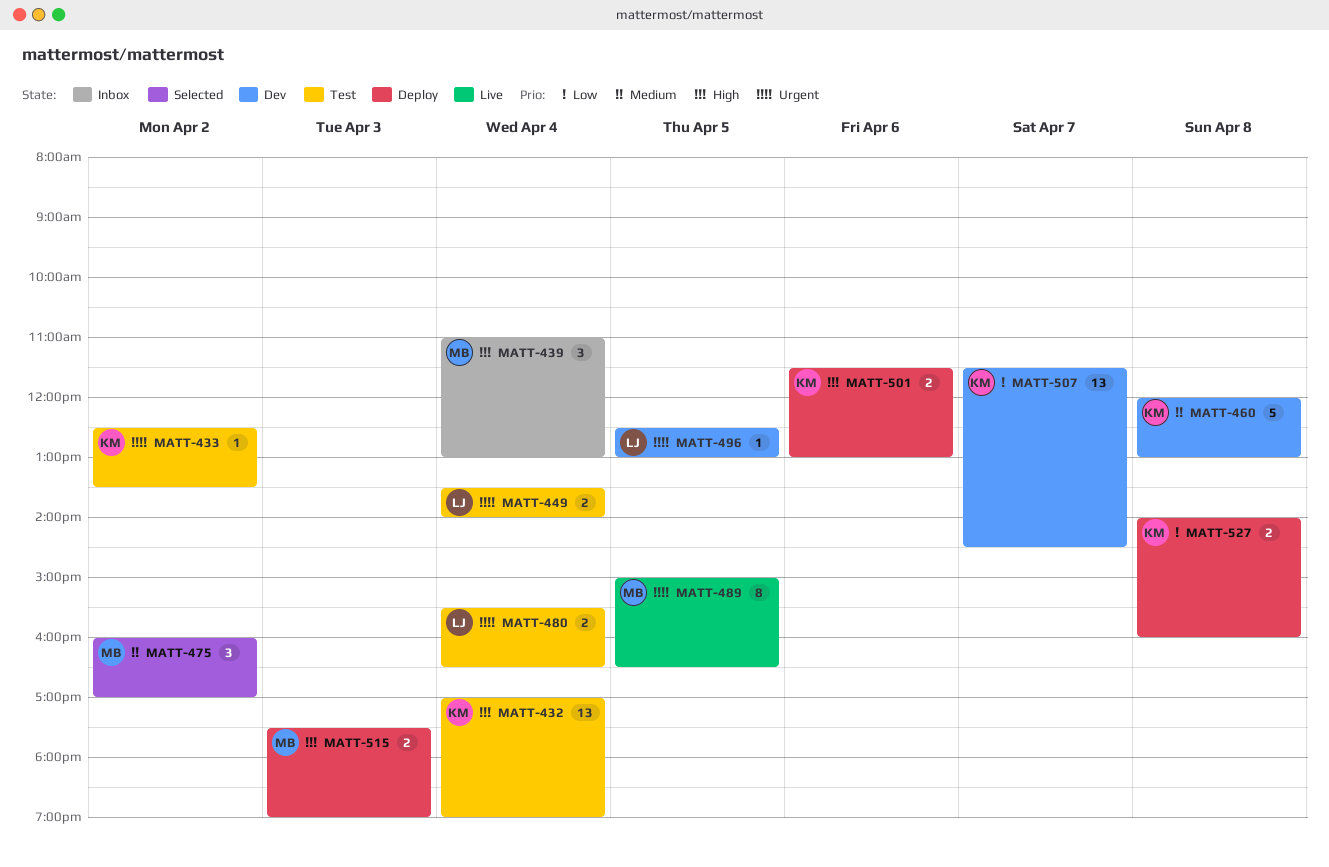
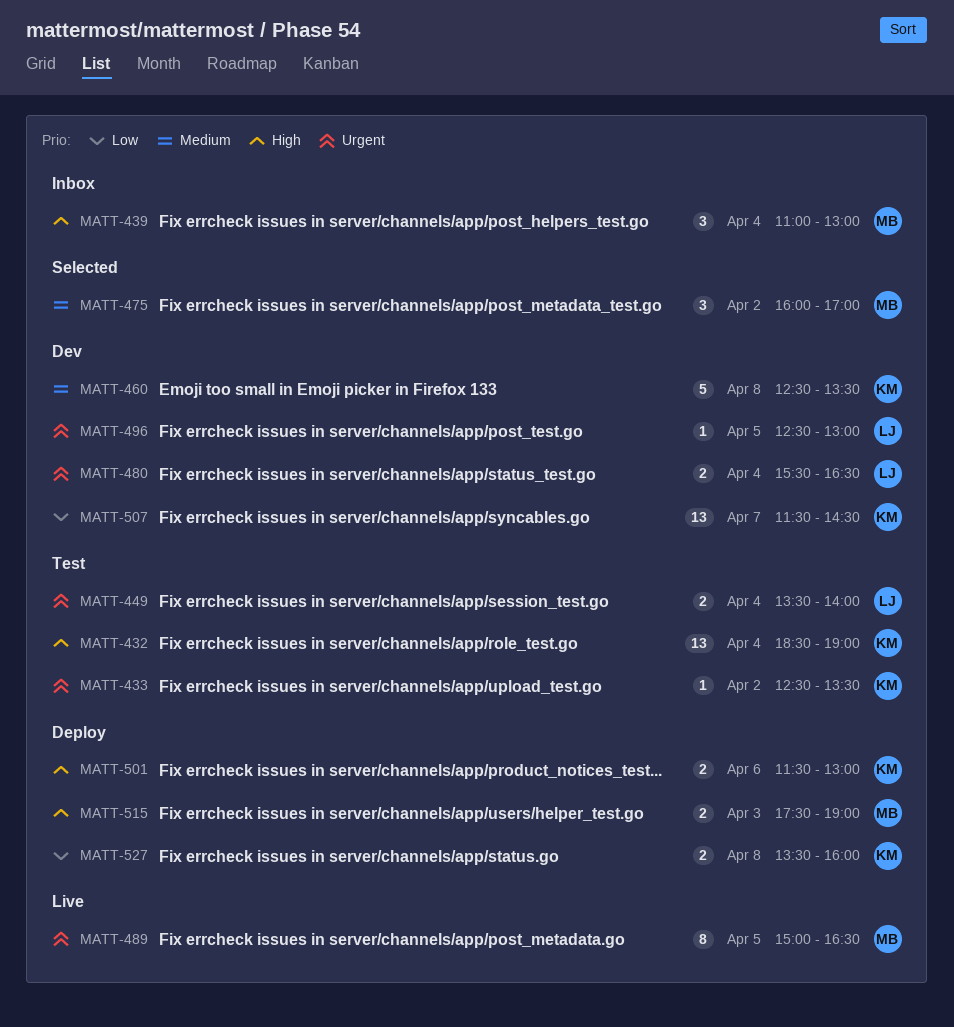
MATT-432, begins: 17:00 -> 18:30
MATT-460, begins: 12:00 -> 12:30
MATT-460, ends: 13:00 -> 13:30
MATT-480, status: Test -> Dev
MATT-527, begins: 14:00 -> 13:30

